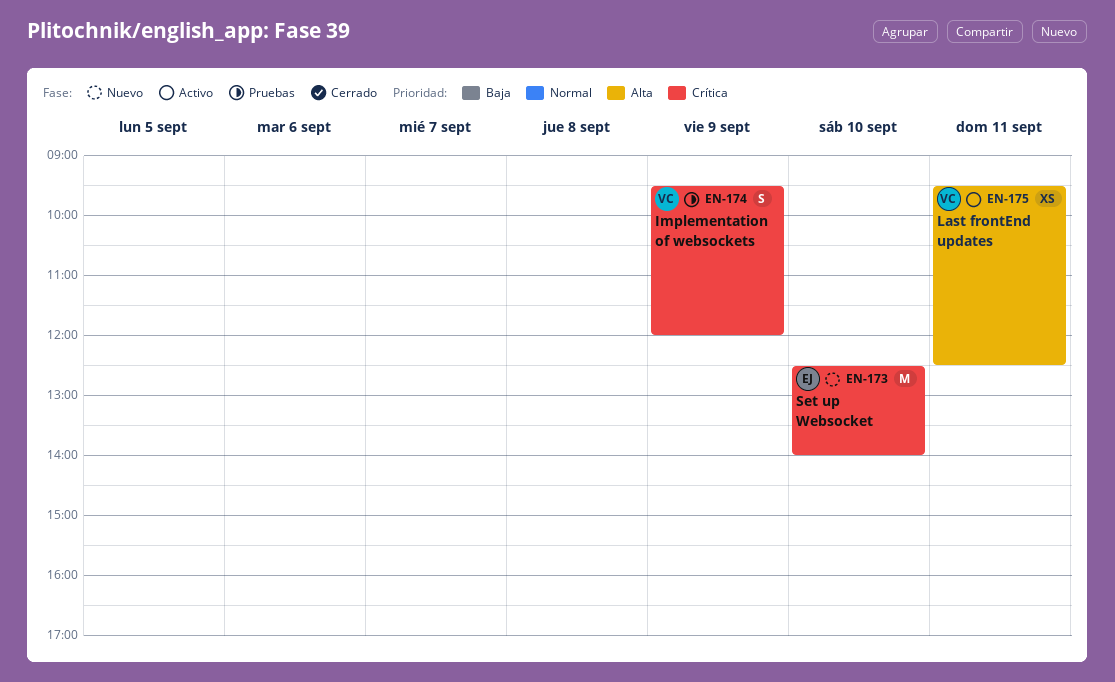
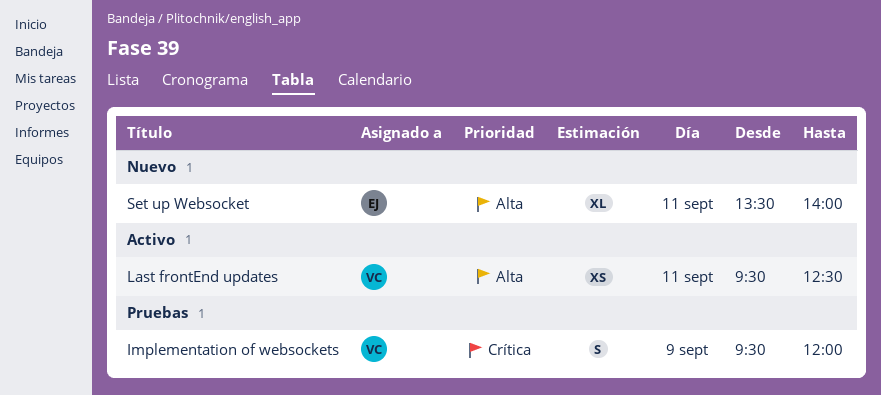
Set up Websocket, priority: Crítica -> Alta
Set up Websocket, estimate: M -> XL
Set up Websocket, day: Sep 10 -> Sep 11
Set up Websocket, begins: 12:30 -> 13:30

